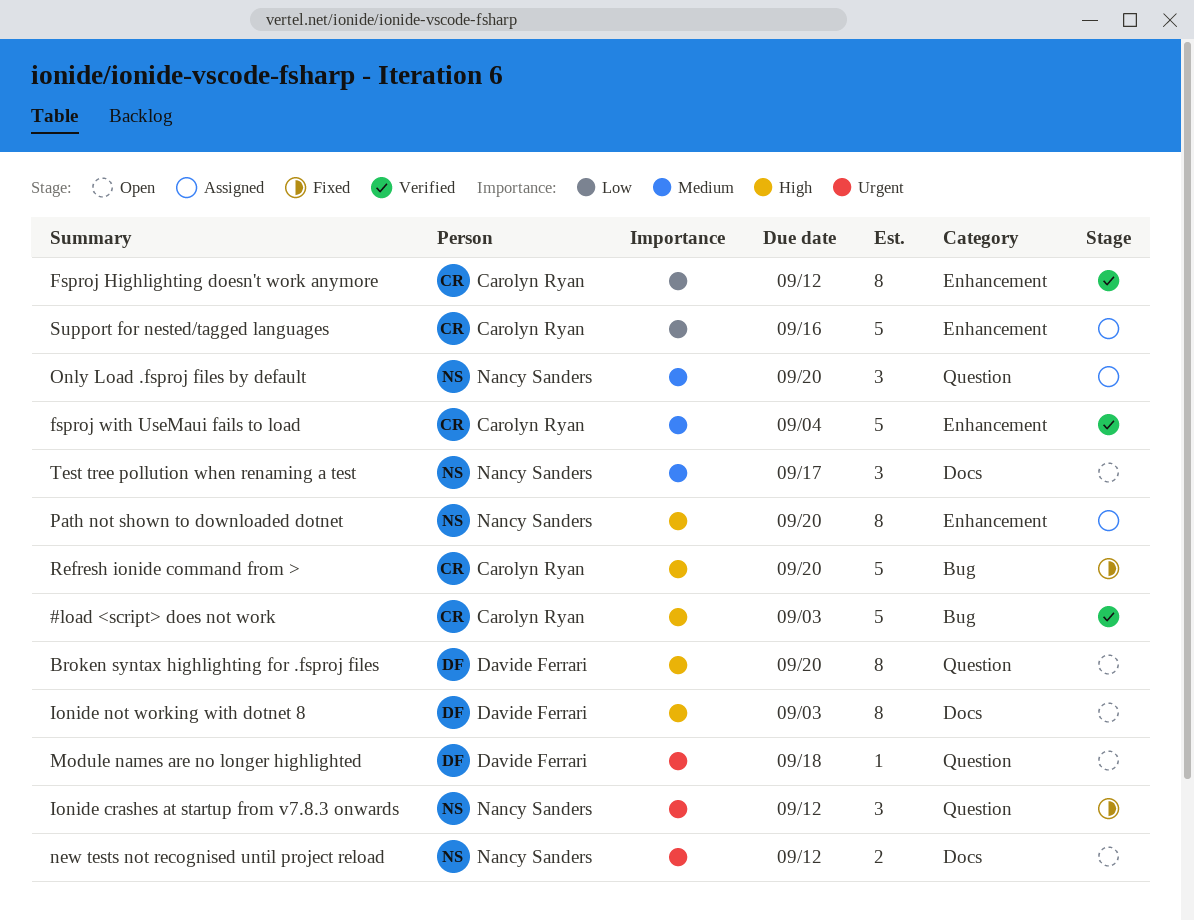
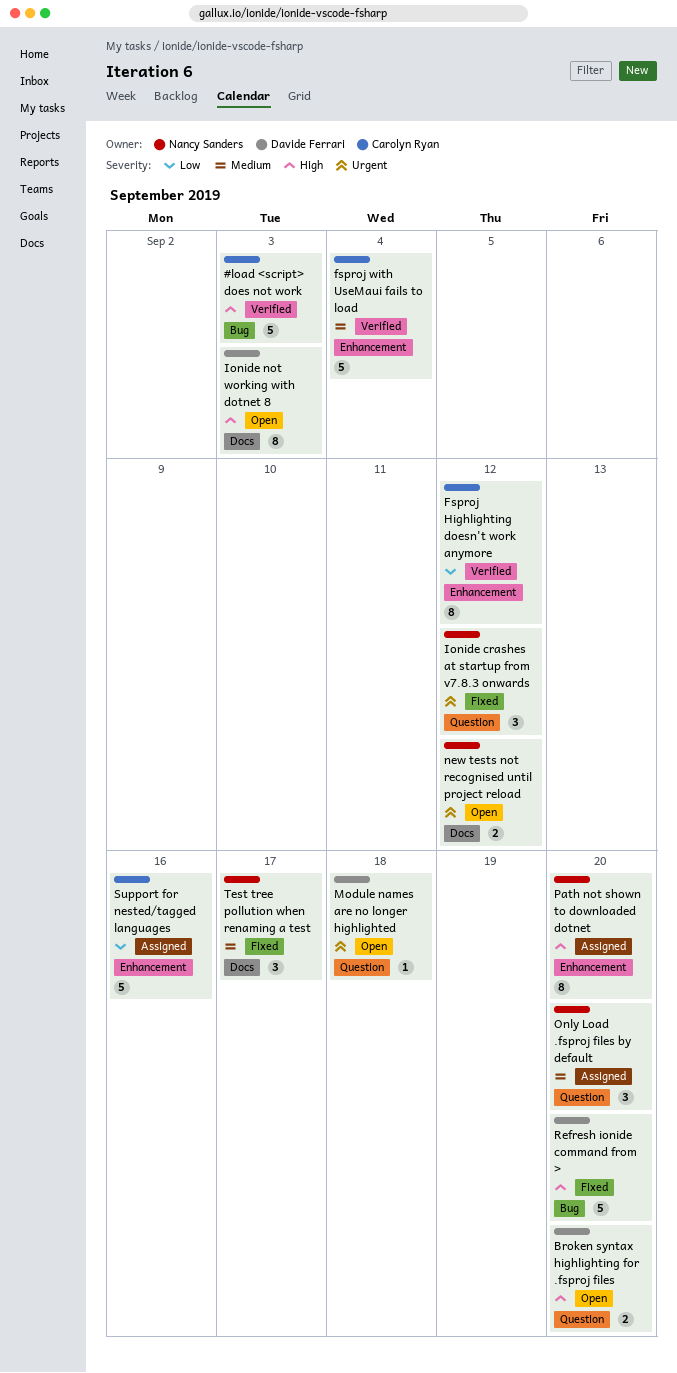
Broken syntax highlighting for .fsproj files, estimate: 8 -> 2
Refresh ionide command from >, owner: Carolyn Ryan -> Davide Ferrari
Test tree pollution when renaming a test, status: Open -> Fixed

